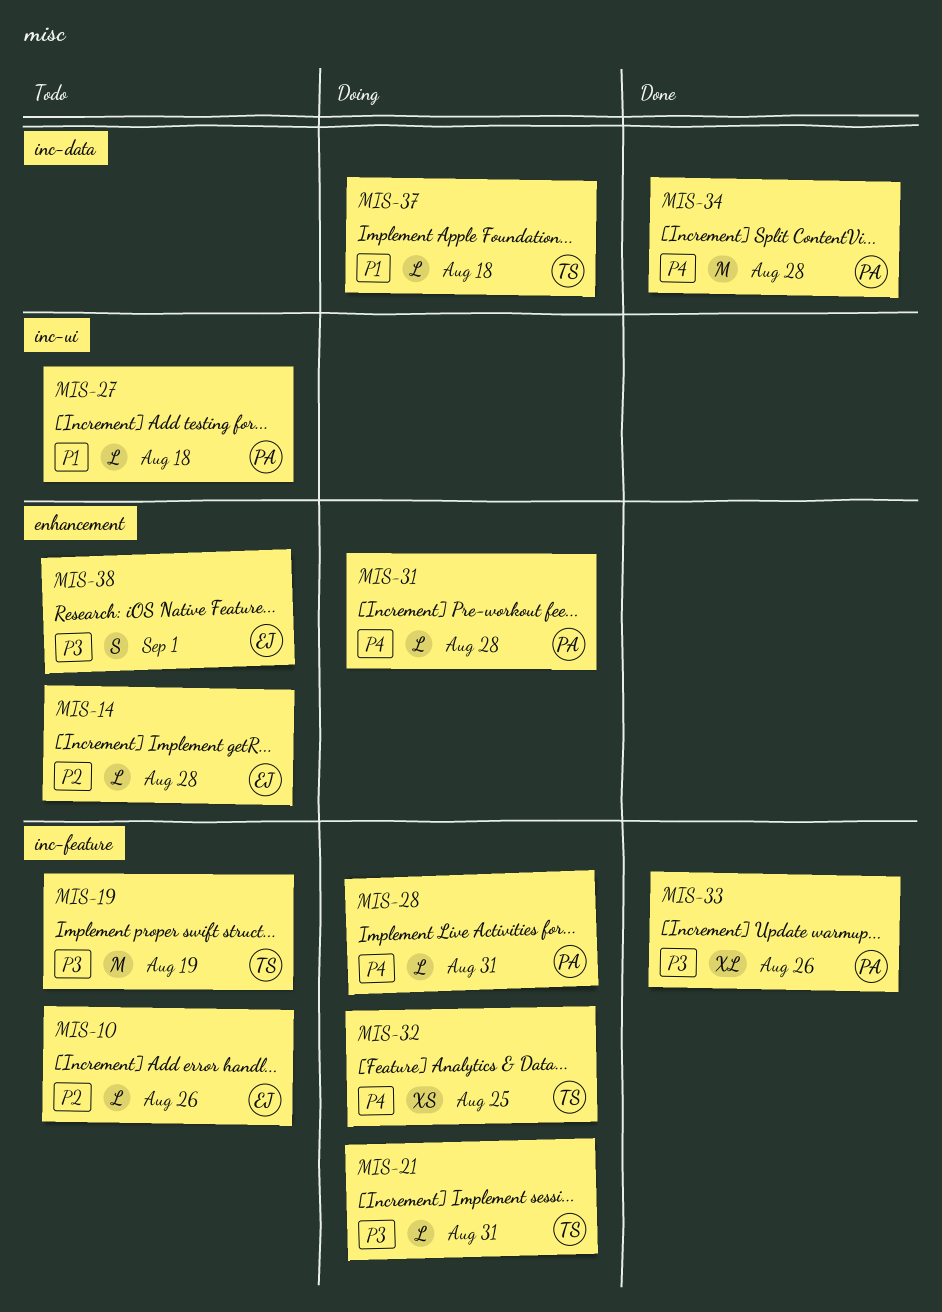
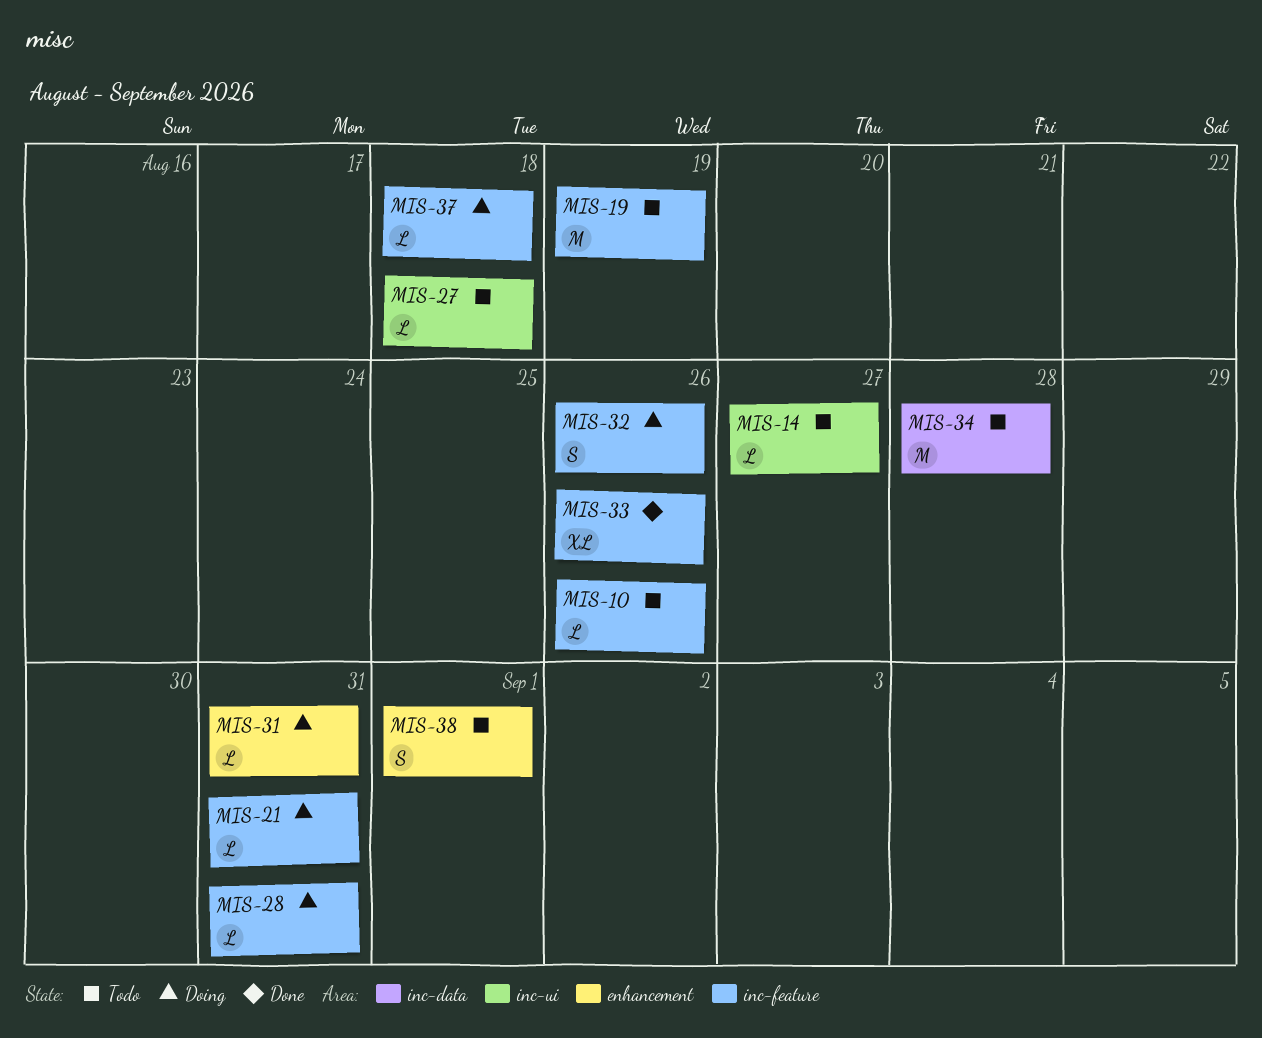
MIS-14, label: enhancement -> inc-ui
MIS-14, due: Aug 28 -> Aug 27
MIS-31, due: Aug 28 -> Aug 31
MIS-32, estimate: XS -> S
MIS-32, due: Aug 25 -> Aug 26
MIS-34, status: Done -> Todo
MIS-37, label: inc-data -> inc-feature

